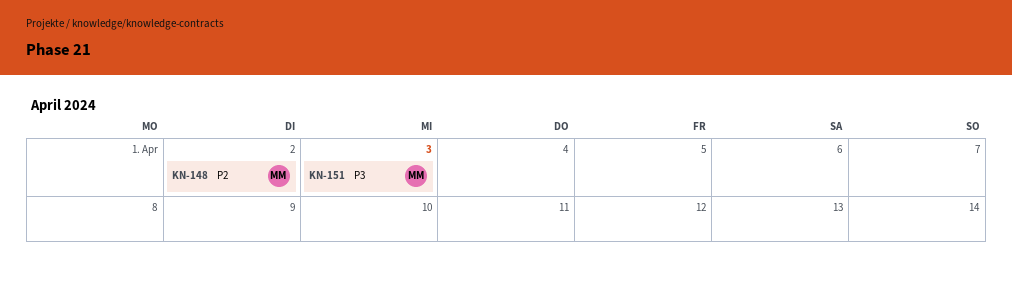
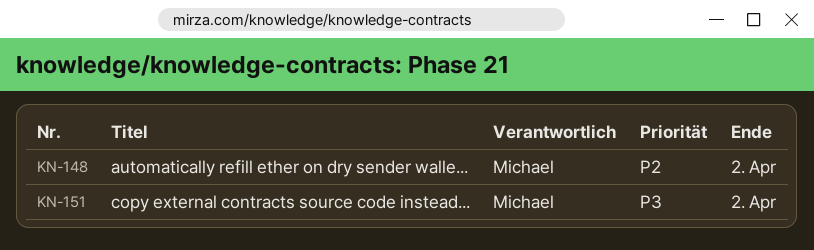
KN-151, due: Apr 3 -> Apr 2

